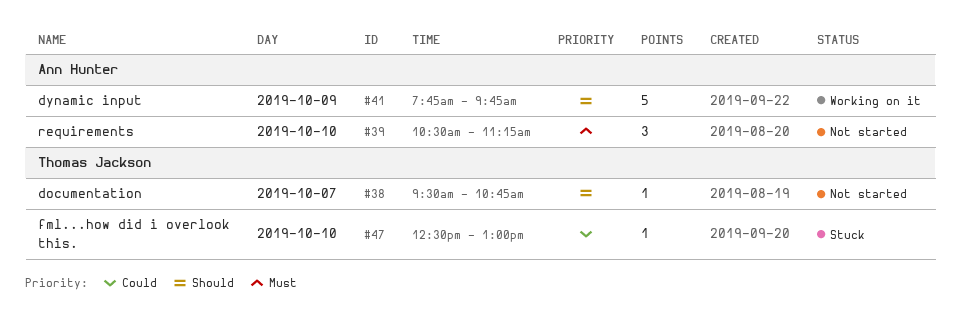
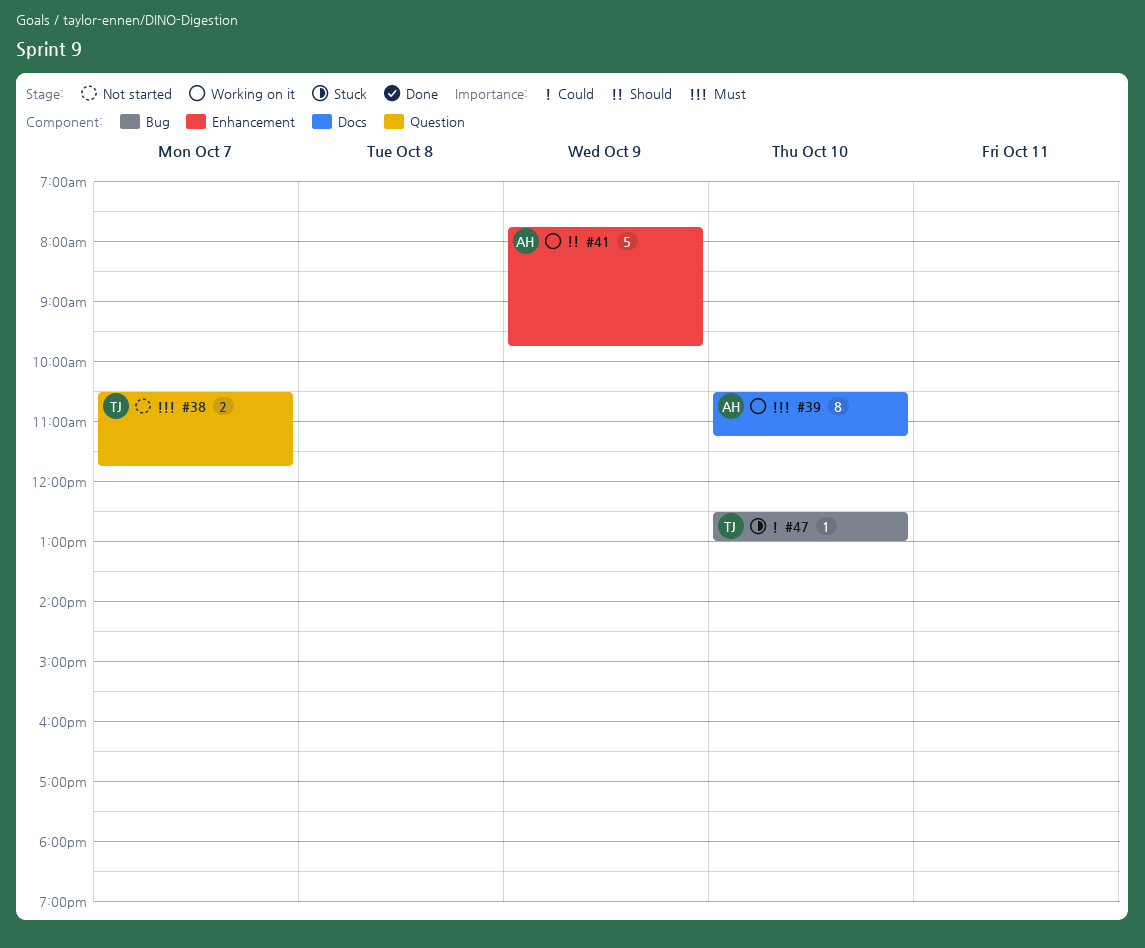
#38, priority: Should -> Must
#38, estimate: 1 -> 2
#38, begins: 09:30 -> 10:30
#38, ends: 10:45 -> 11:45
#39, status: Not started -> Working on it
#39, estimate: 3 -> 8

